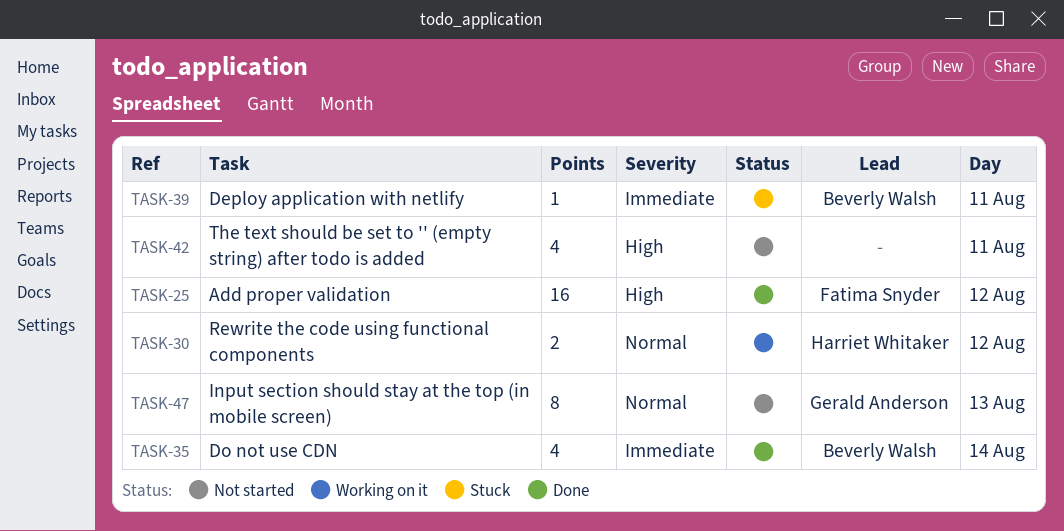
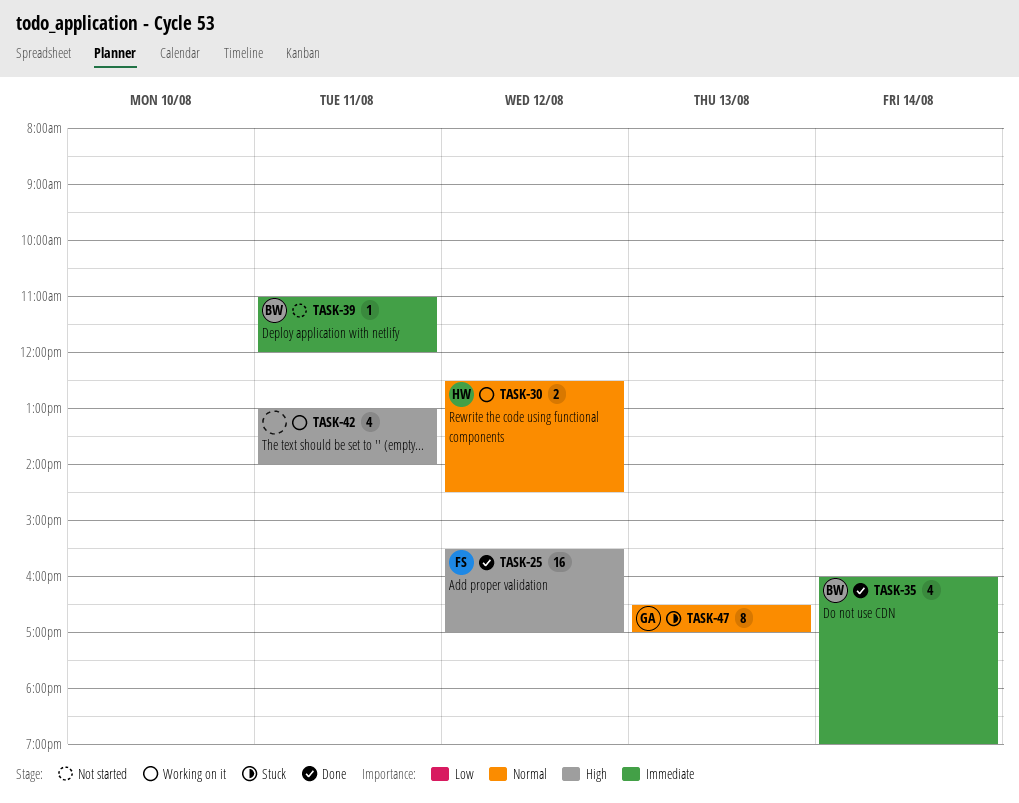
TASK-39, status: Stuck -> Not started
TASK-42, status: Not started -> Working on it
TASK-47, status: Not started -> Stuck

